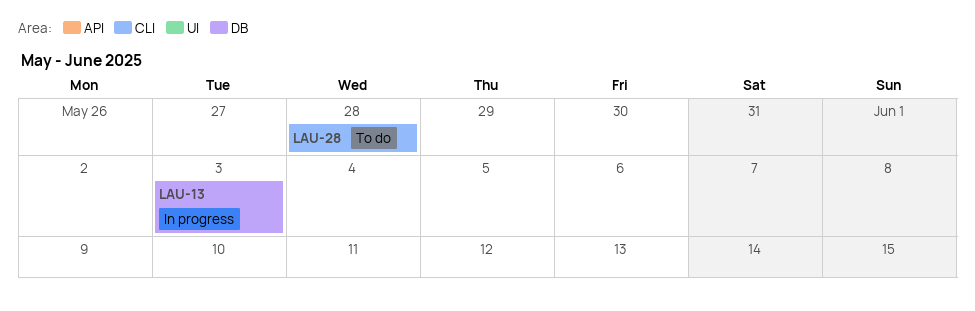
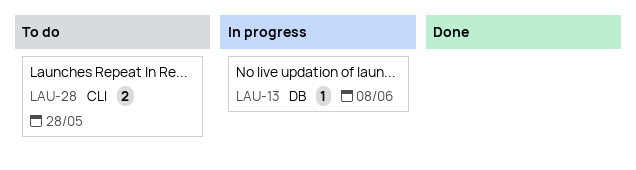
LAU-13, due: Jun 3 -> Jun 8

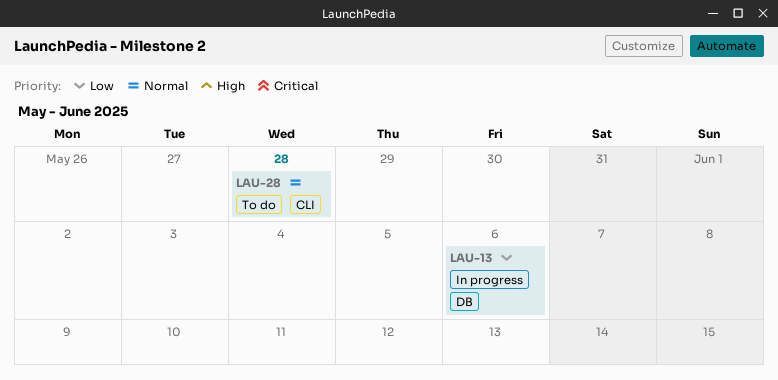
LAU-13, due: Jun 8 -> Jun 6

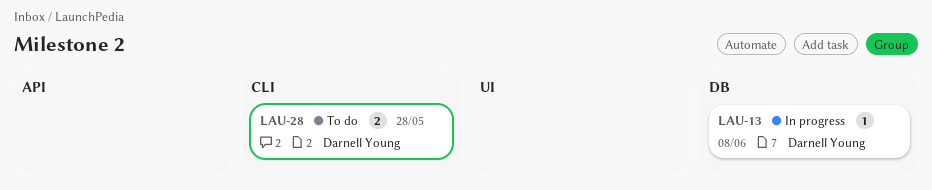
LAU-13, due: Jun 6 -> Jun 8

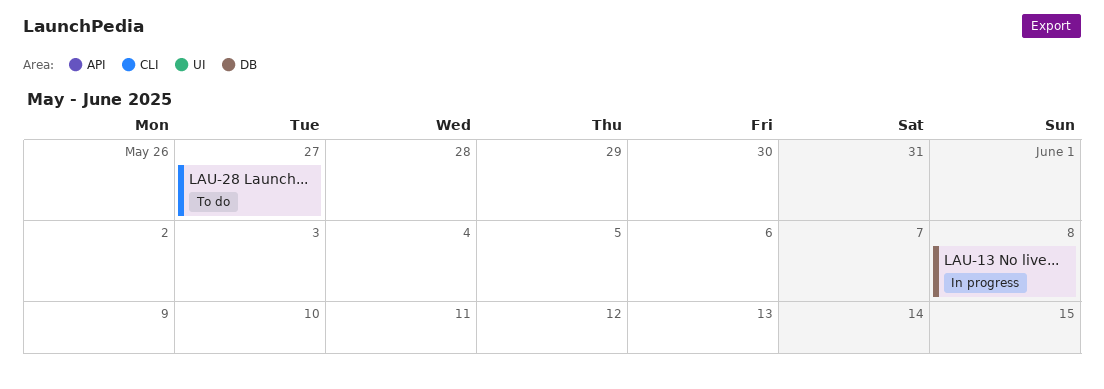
LAU-28, due: May 28 -> May 27

